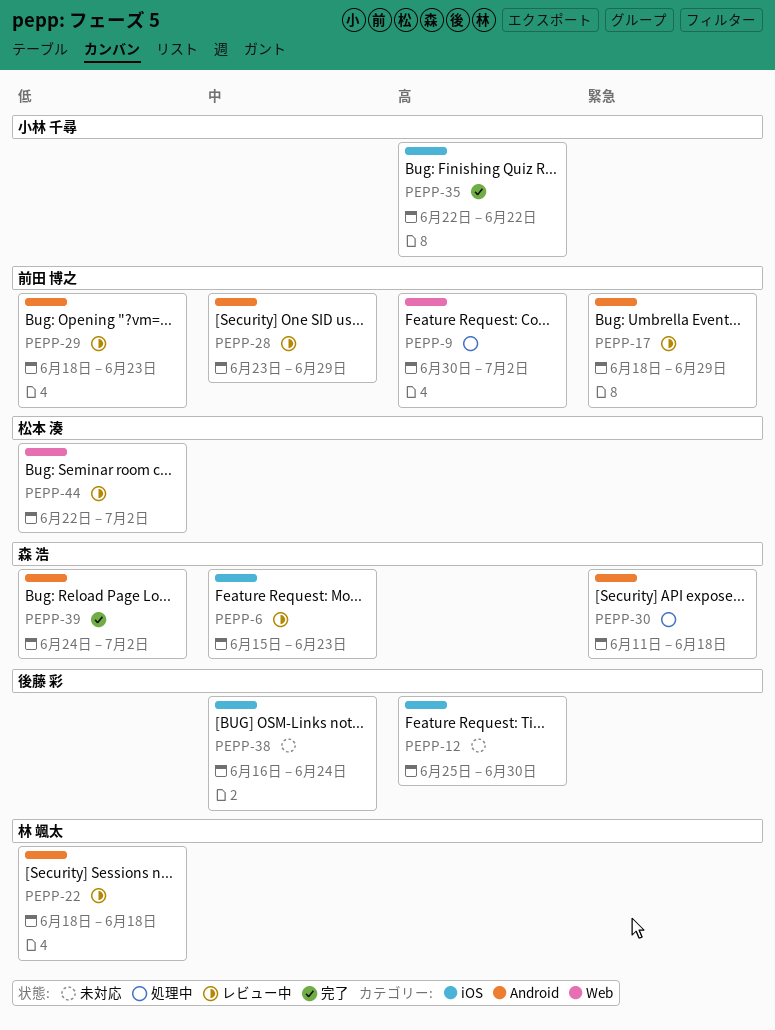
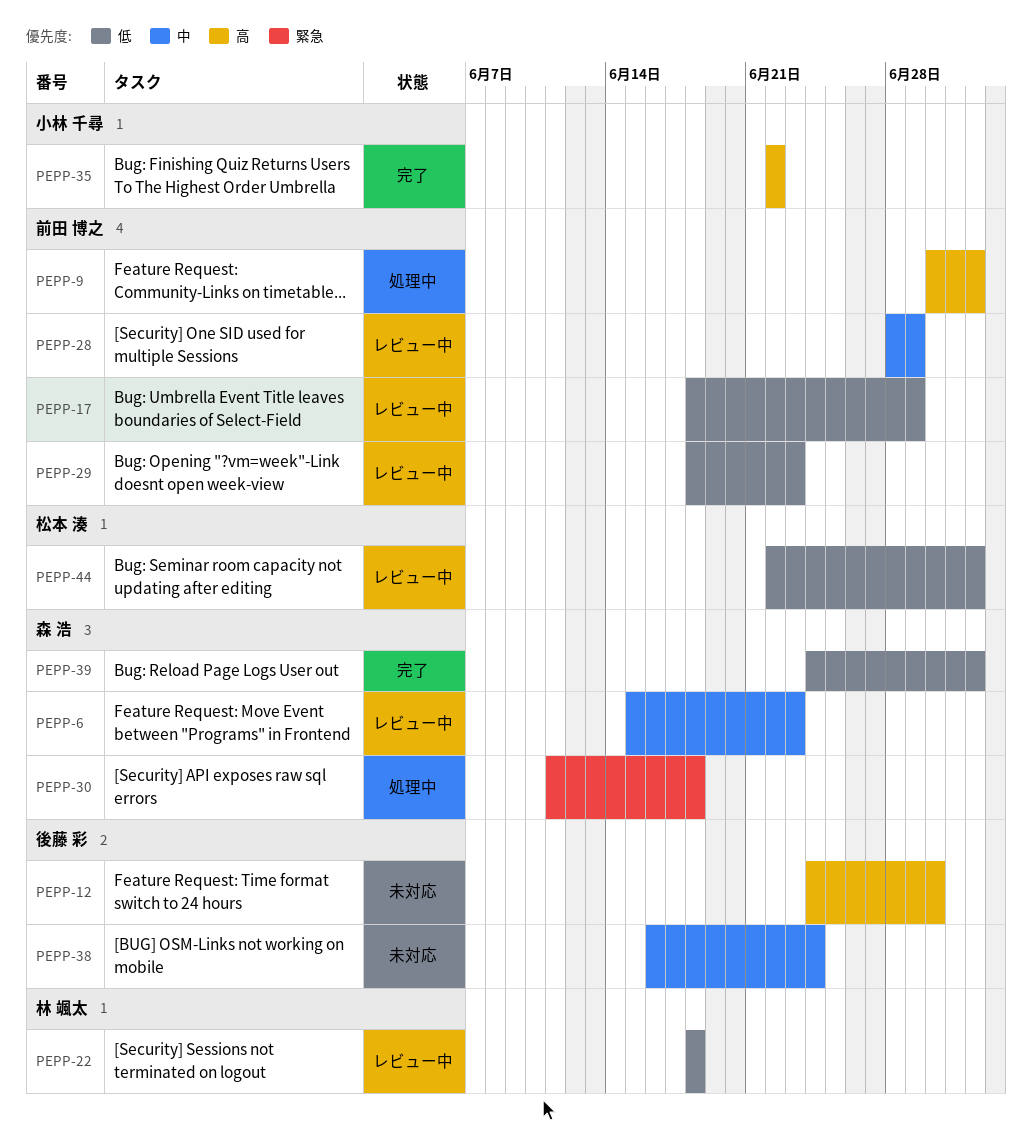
PEPP-12, start: Jun 25 -> Jun 24
PEPP-17, priority: 緊急 -> 低
PEPP-28, start: Jun 23 -> Jun 28

